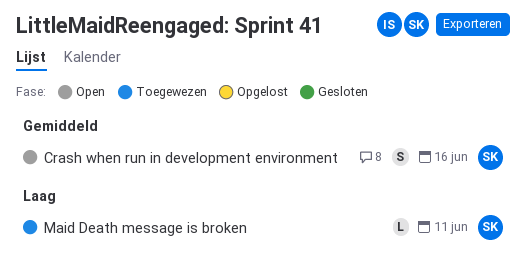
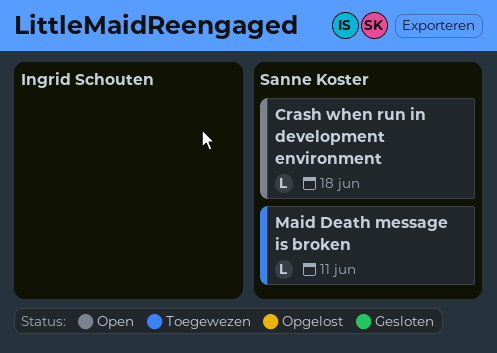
Crash when run in development environment, estimate: S -> L
Crash when run in development environment, due: Jun 16 -> Jun 18

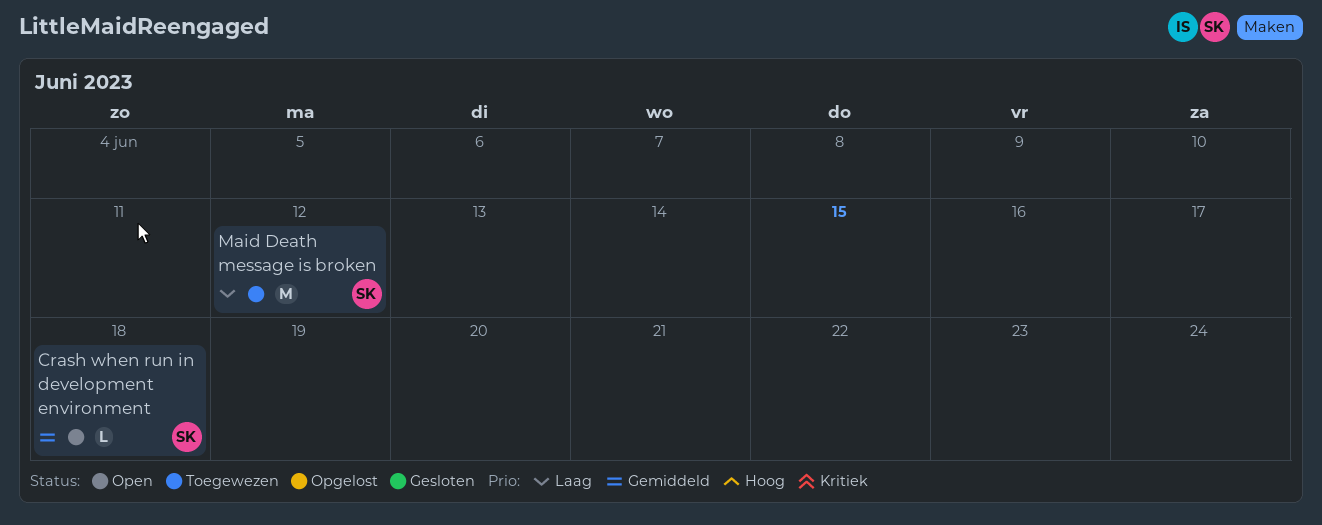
Maid Death message is broken, estimate: L -> M
Maid Death message is broken, due: Jun 11 -> Jun 12

